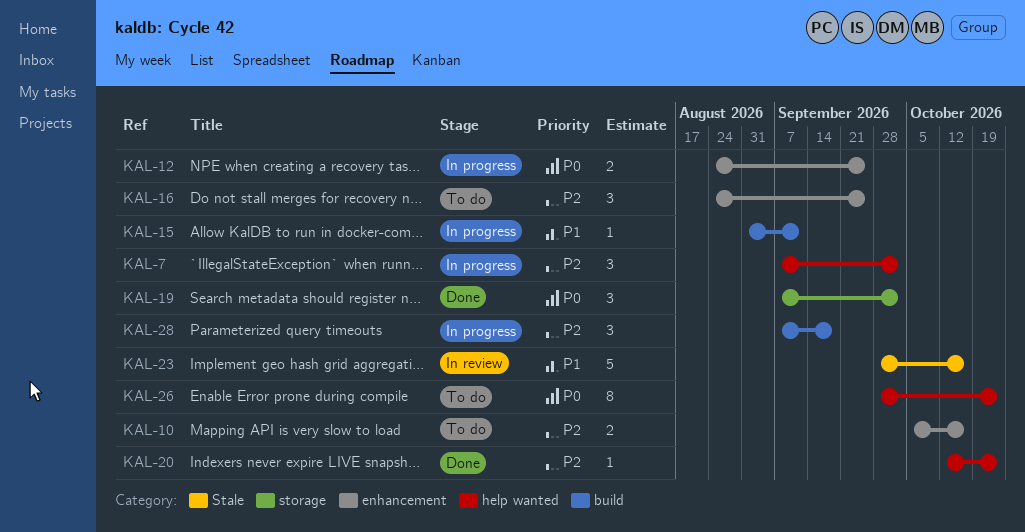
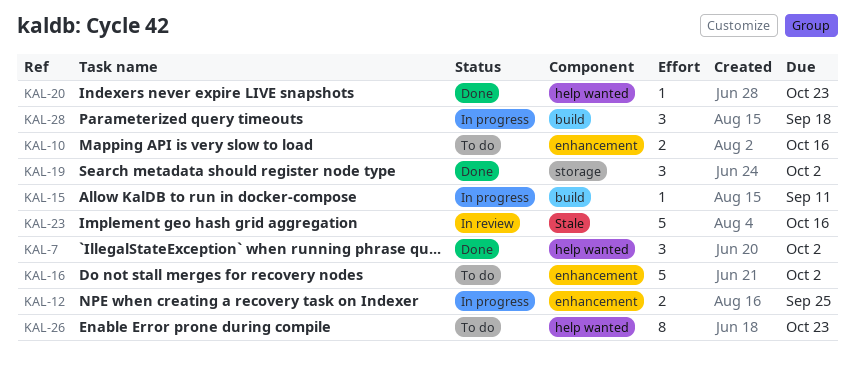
KAL-7, status: In progress -> Done
KAL-16, estimate: 3 -> 5
KAL-16, due: Sep 25 -> Oct 2

